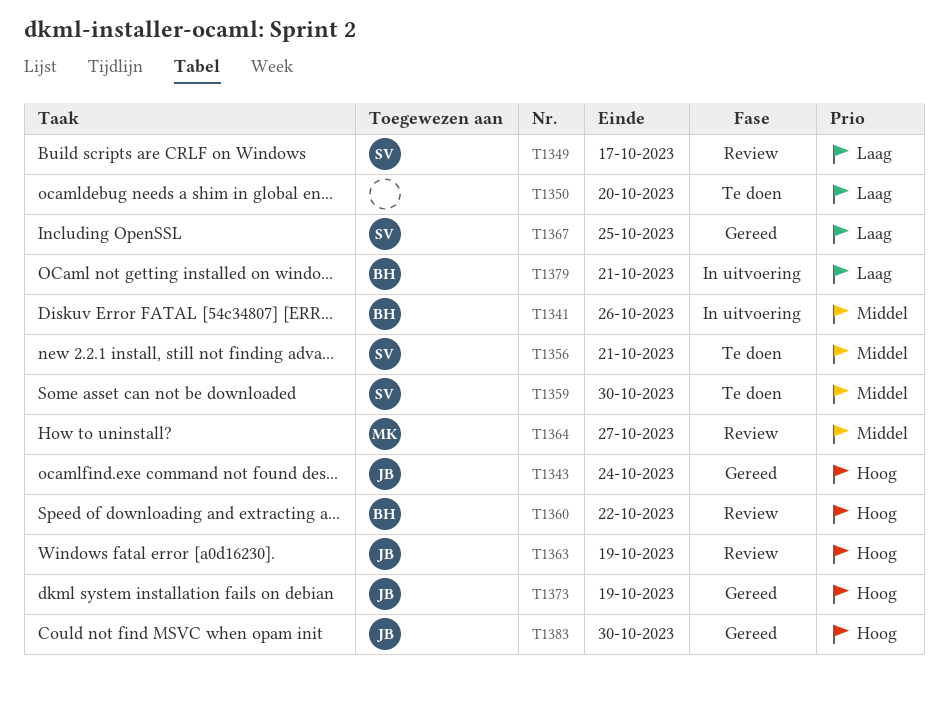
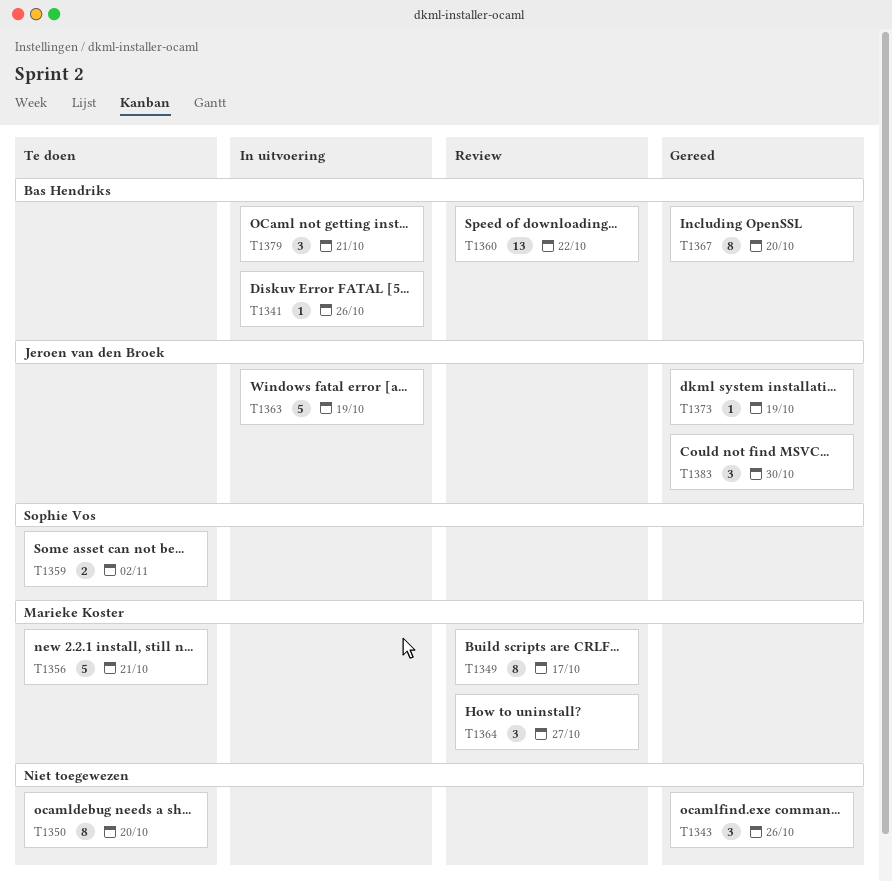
T1343, owner: Jeroen van den Broek -> none
T1343, due: Oct 24 -> Oct 26
T1349, owner: Sophie Vos -> Marieke Koster
T1356, owner: Sophie Vos -> Marieke Koster
T1359, due: Oct 30 -> Nov 2
T1363, status: Review -> In uitvoering
T1367, owner: Sophie Vos -> Bas Hendriks
T1367, due: Oct 25 -> Oct 20

